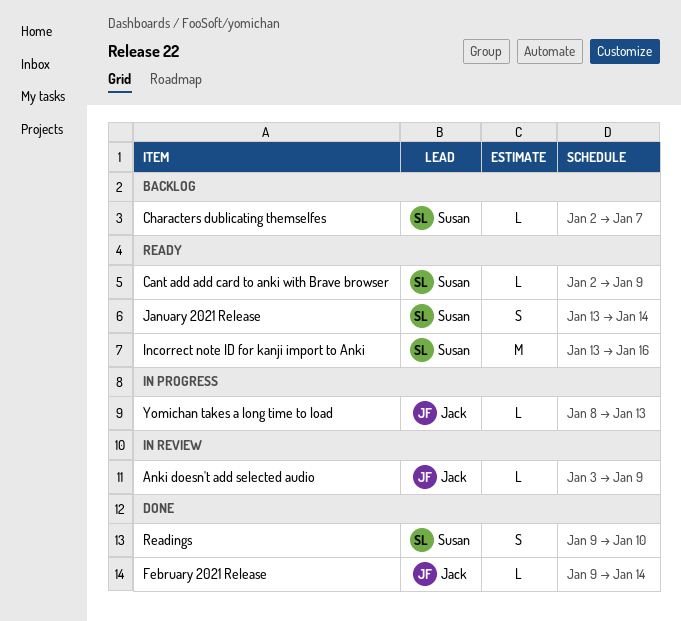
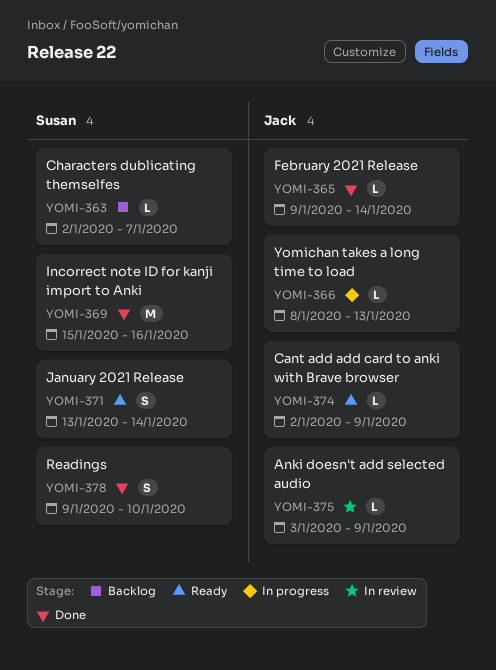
Cant add add card to anki with Brave browser, owner: Susan -> Jack
Incorrect note ID for kanji import to Anki, status: Ready -> Done
Incorrect note ID for kanji import to Anki, start: Jan 13 -> Jan 15

